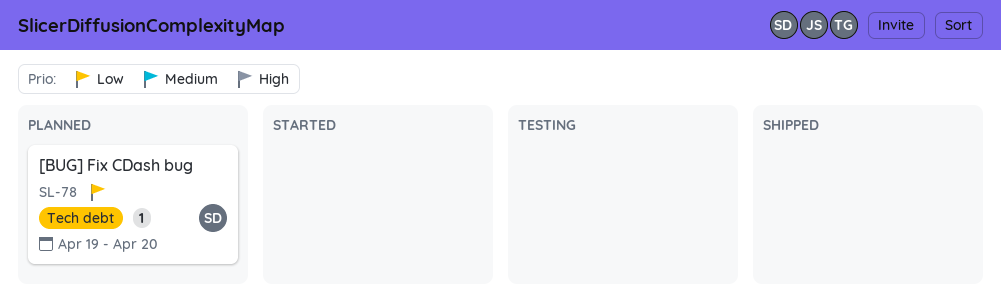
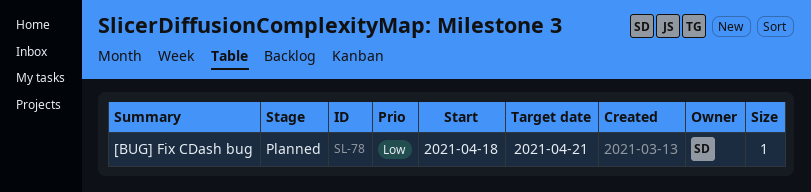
SL-78, start: Apr 19 -> Apr 18
SL-78, due: Apr 20 -> Apr 21

